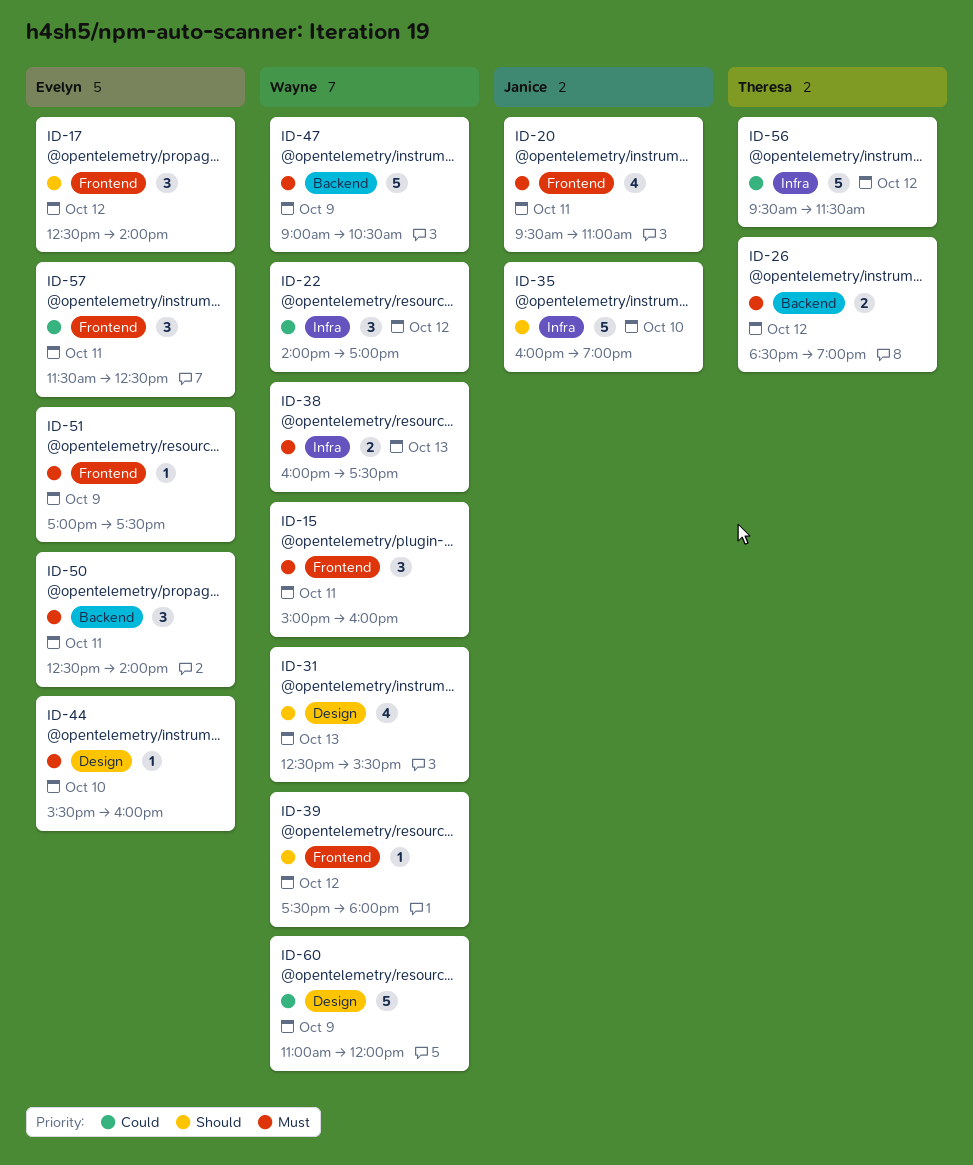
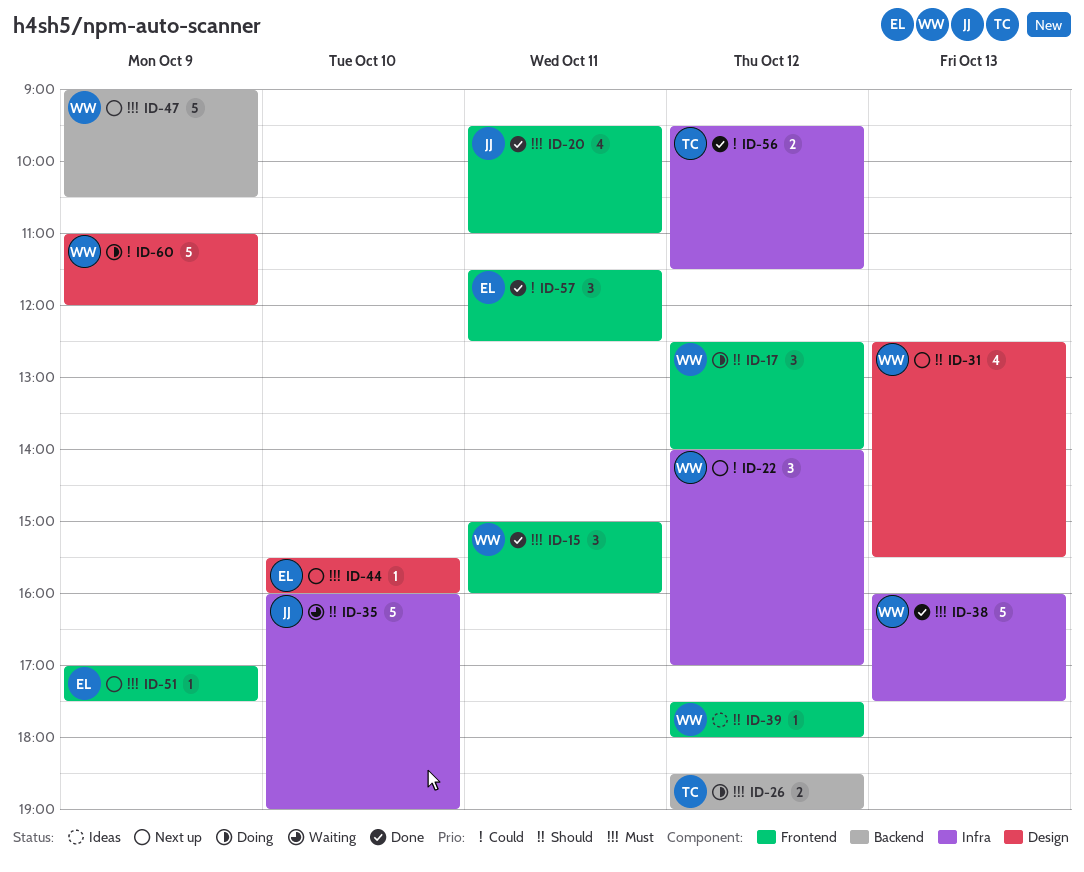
ID-17, owner: Evelyn -> Wayne
ID-38, estimate: 2 -> 5
ID-50: present -> none
ID-56, estimate: 5 -> 2

